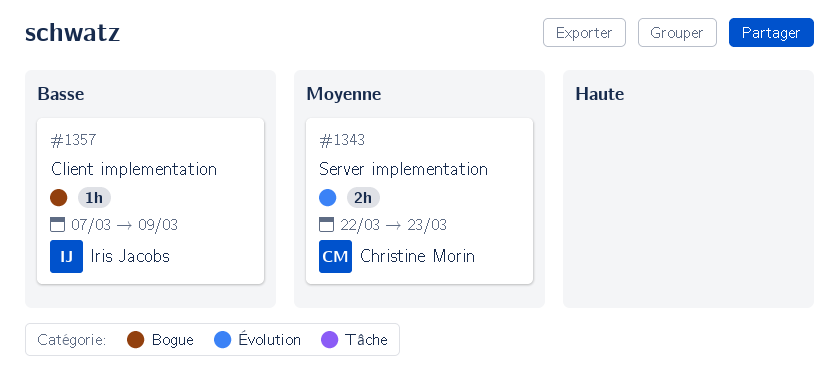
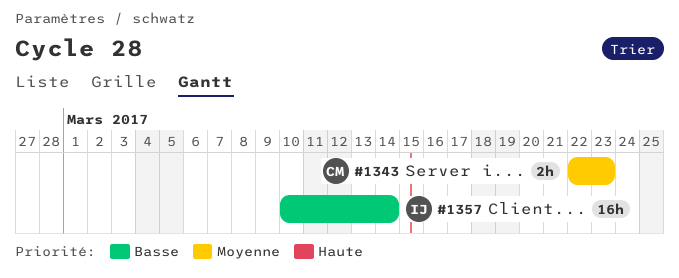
#1357, estimate: 1h -> 16h
#1357, start: Mar 7 -> Mar 10
#1357, due: Mar 9 -> Mar 14

